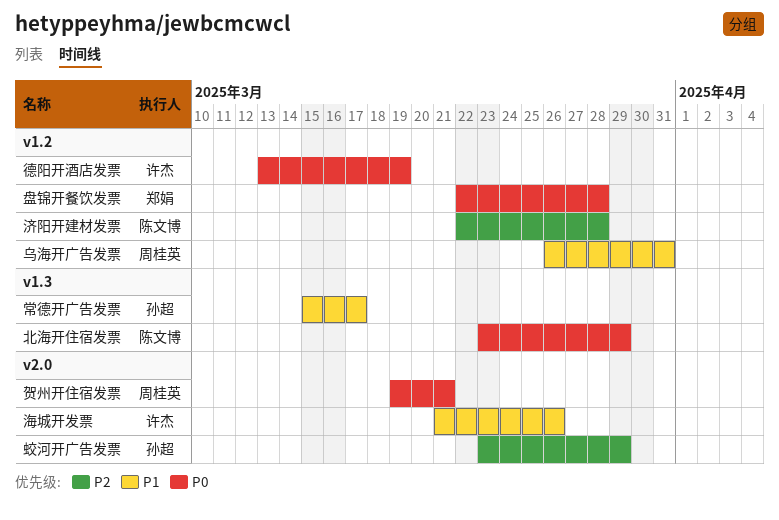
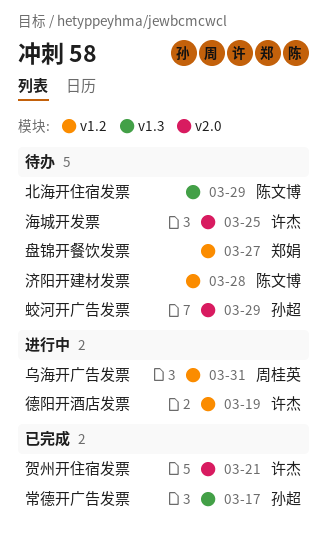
海城开发票, due: Mar 26 -> Mar 25
盘锦开餐饮发票, due: Mar 28 -> Mar 27
贺州开住宿发票, owner: 周桂英 -> 许杰

